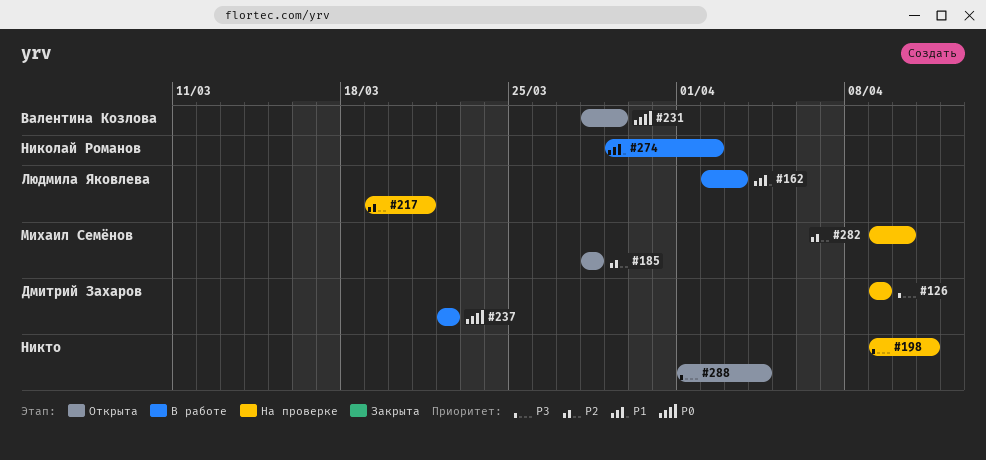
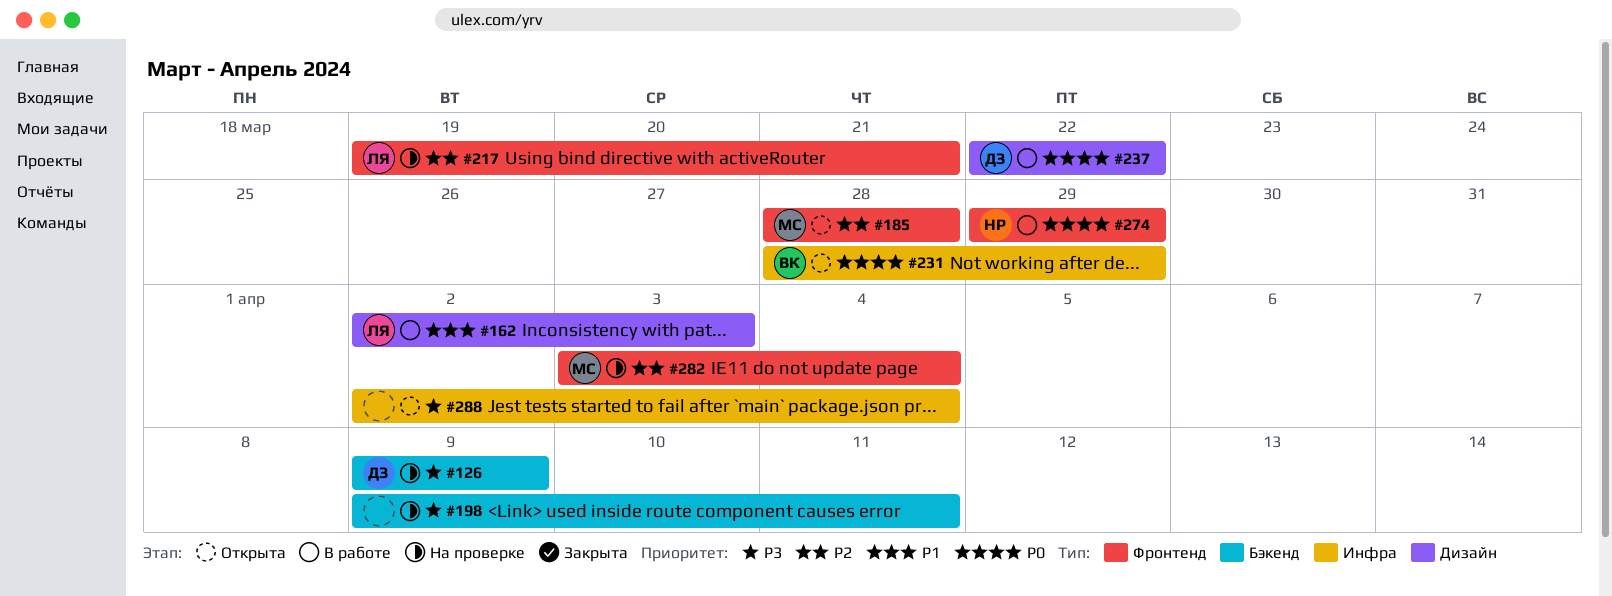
#274, priority: P1 -> P0
#274, due: Apr 2 -> Mar 29
#282, start: Apr 9 -> Apr 3
#282, due: Apr 10 -> Apr 4
#288, start: Apr 1 -> Apr 2

